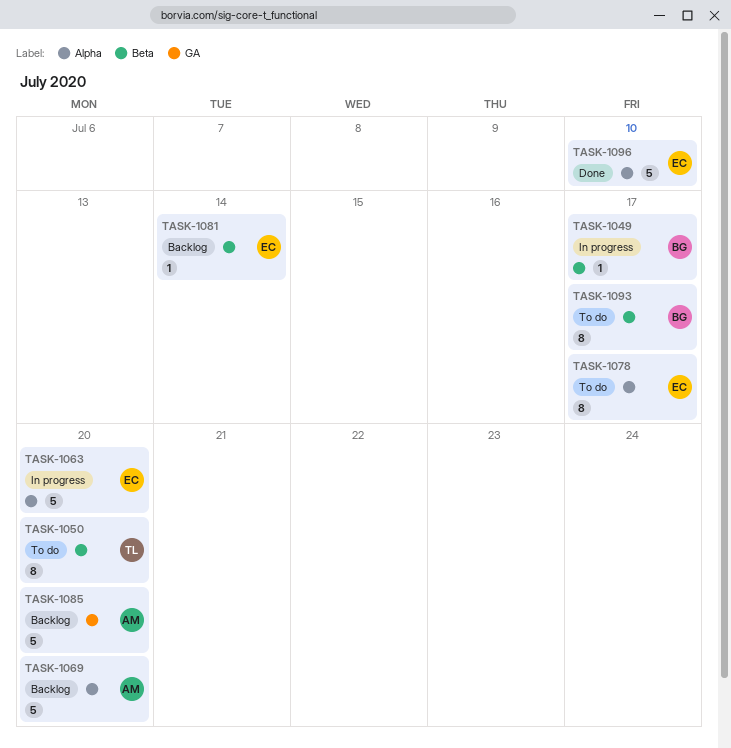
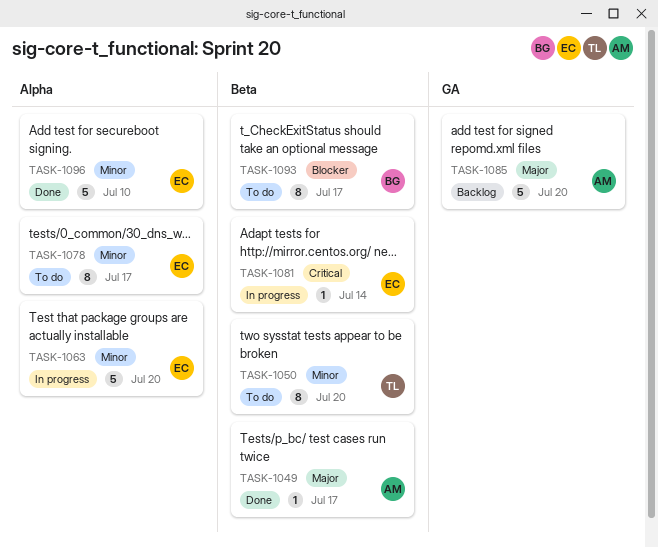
TASK-1049, status: In progress -> Done
TASK-1049, owner: BG -> AM
TASK-1069: present -> none
TASK-1081, status: Backlog -> In progress

